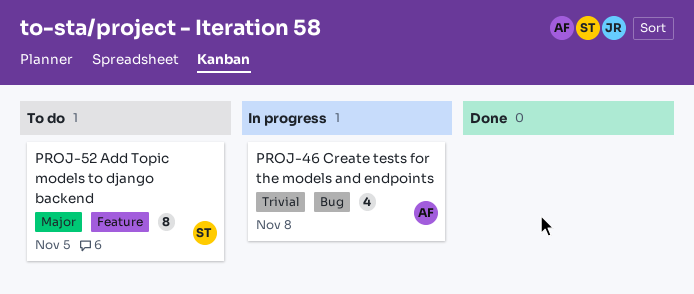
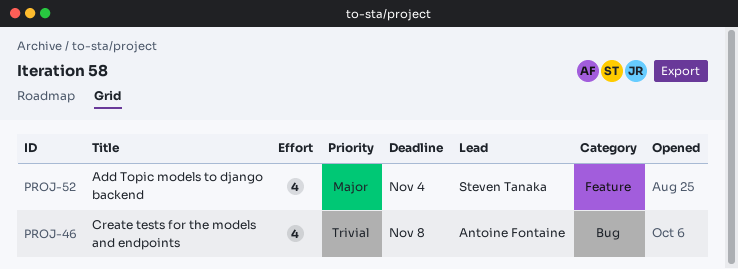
PROJ-52, estimate: 8 -> 4
PROJ-52, due: Nov 5 -> Nov 4

